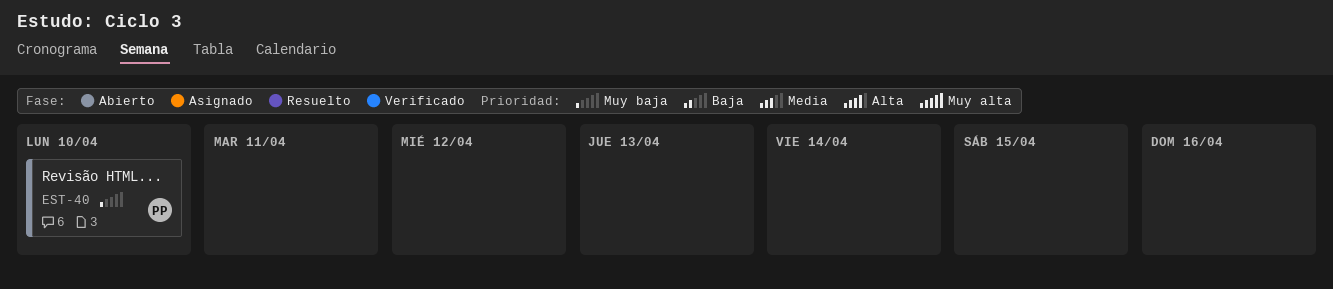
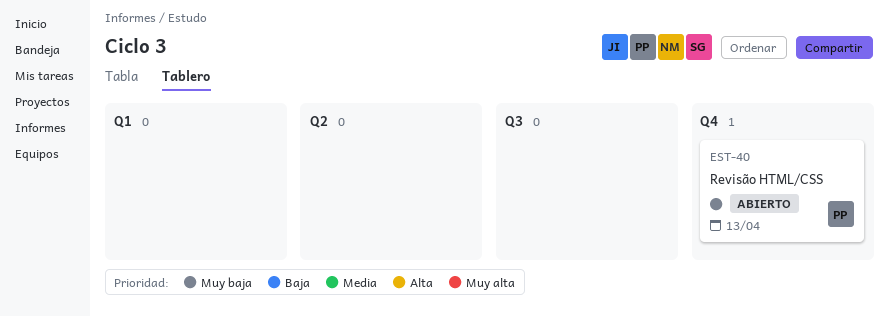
EST-40, due: Apr 10 -> Apr 13

